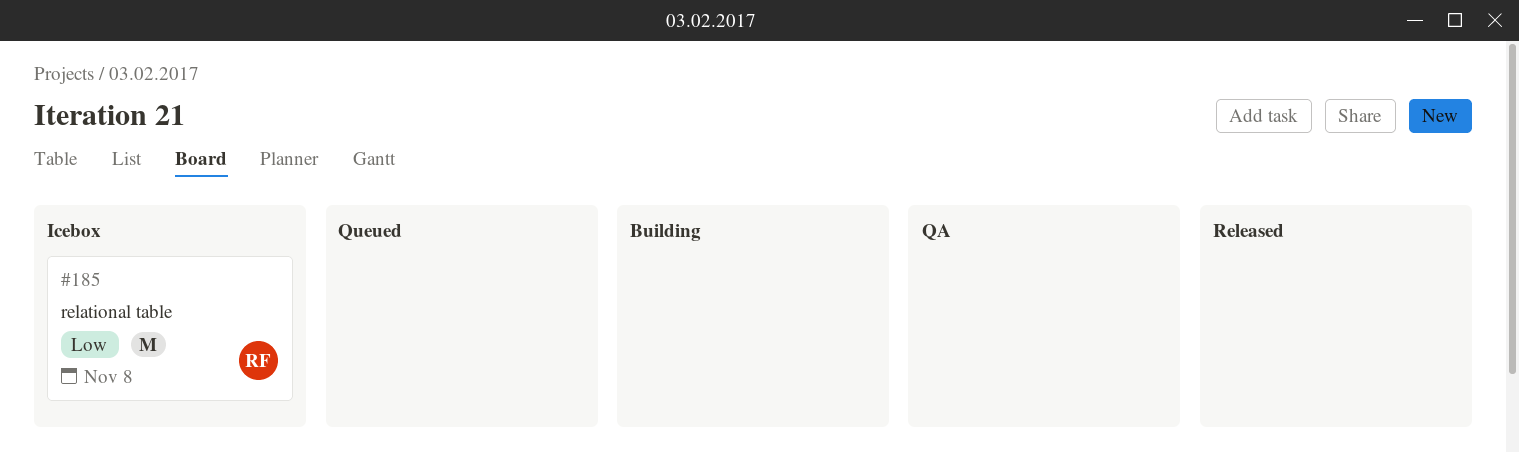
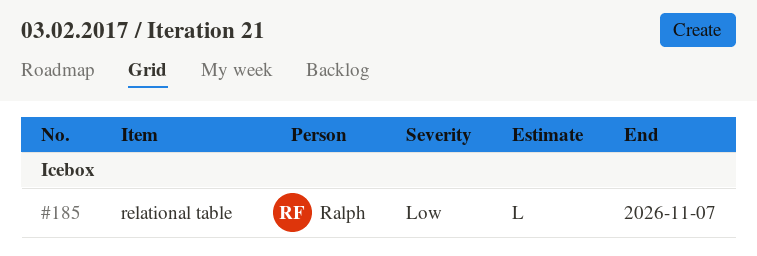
#185, estimate: M -> L
#185, due: Nov 8 -> Nov 7

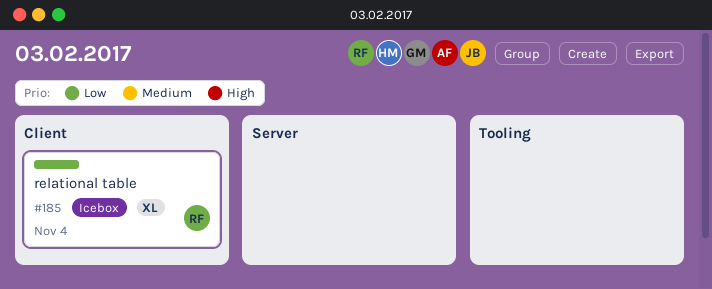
#185, estimate: L -> XL
#185, due: Nov 7 -> Nov 4

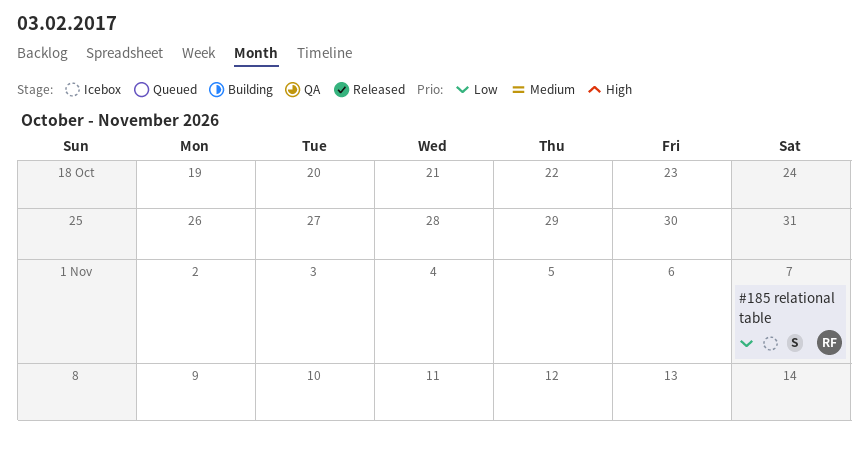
#185, estimate: XL -> S
#185, due: Nov 4 -> Nov 7

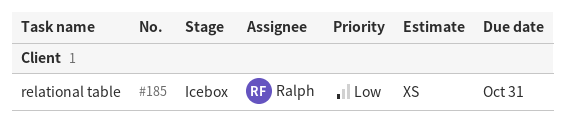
#185, estimate: S -> XS
#185, due: Nov 7 -> Oct 31

